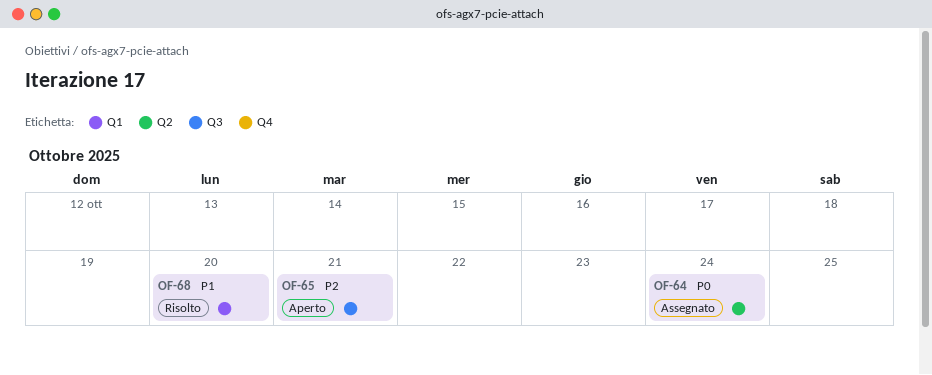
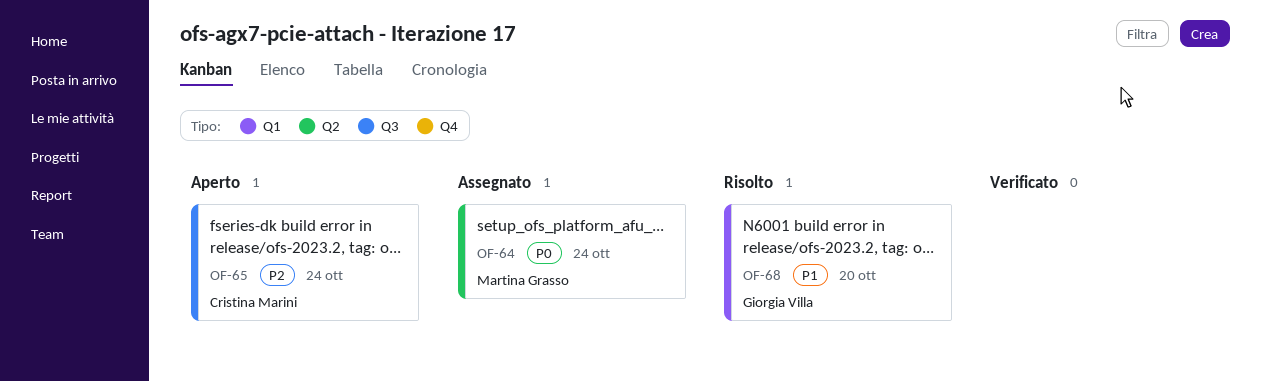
OF-65, due: Oct 21 -> Oct 24

